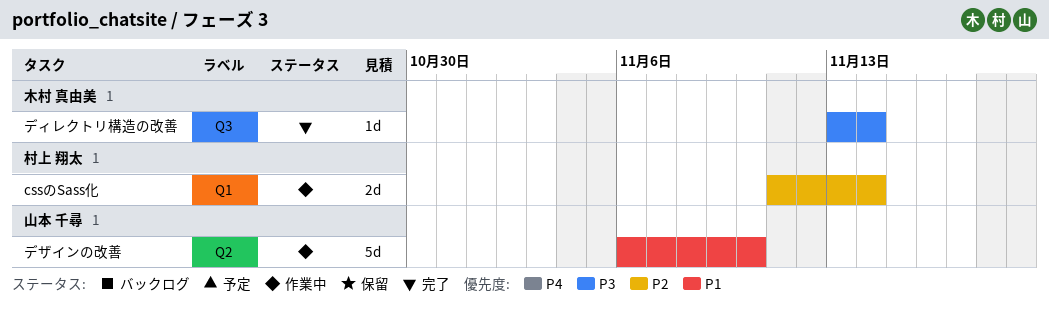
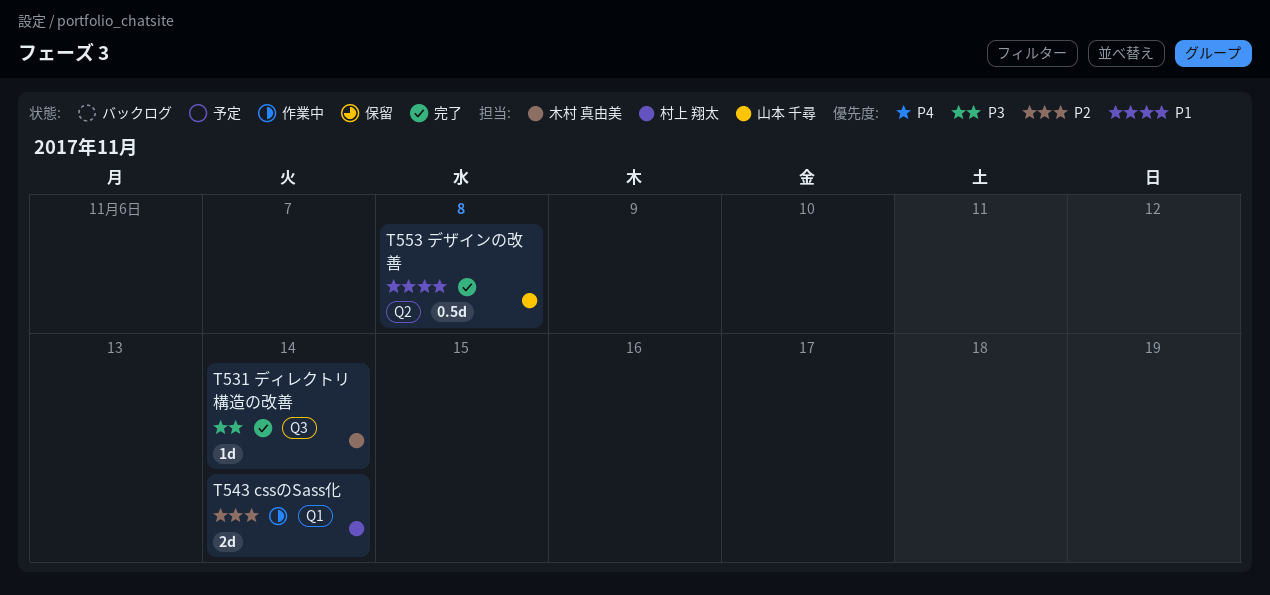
デザインの改善, status: 作業中 -> 完了
デザインの改善, estimate: 5d -> 0.5d
デザインの改善, due: Nov 10 -> Nov 8

